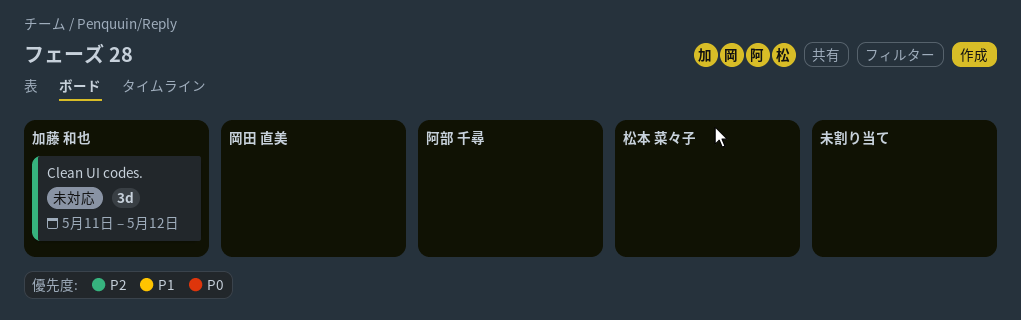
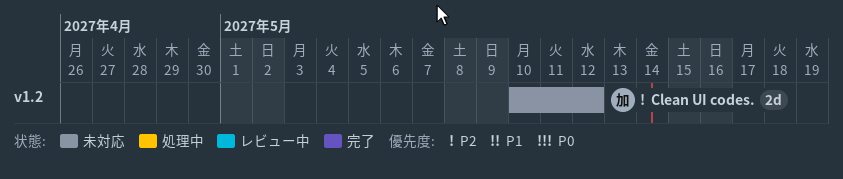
Clean UI codes., estimate: 3d -> 2d
Clean UI codes., start: May 11 -> May 10

